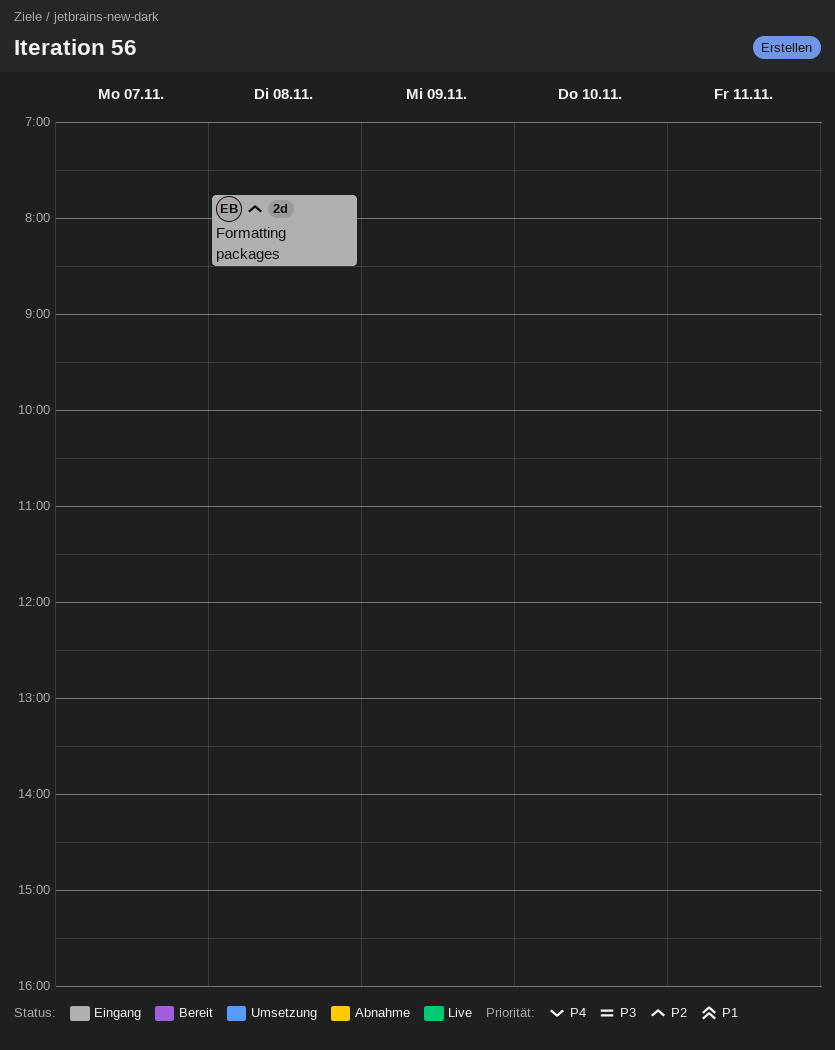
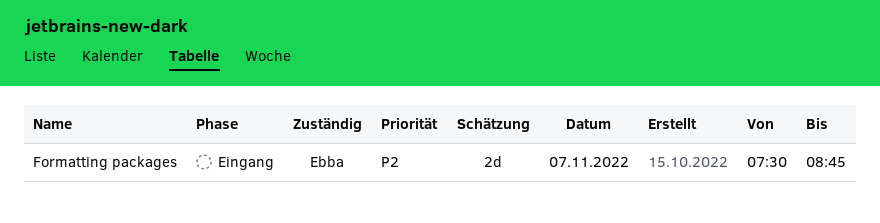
Formatting packages, day: Nov 8 -> Nov 7
Formatting packages, begins: 07:45 -> 07:30
Formatting packages, ends: 08:30 -> 08:45

